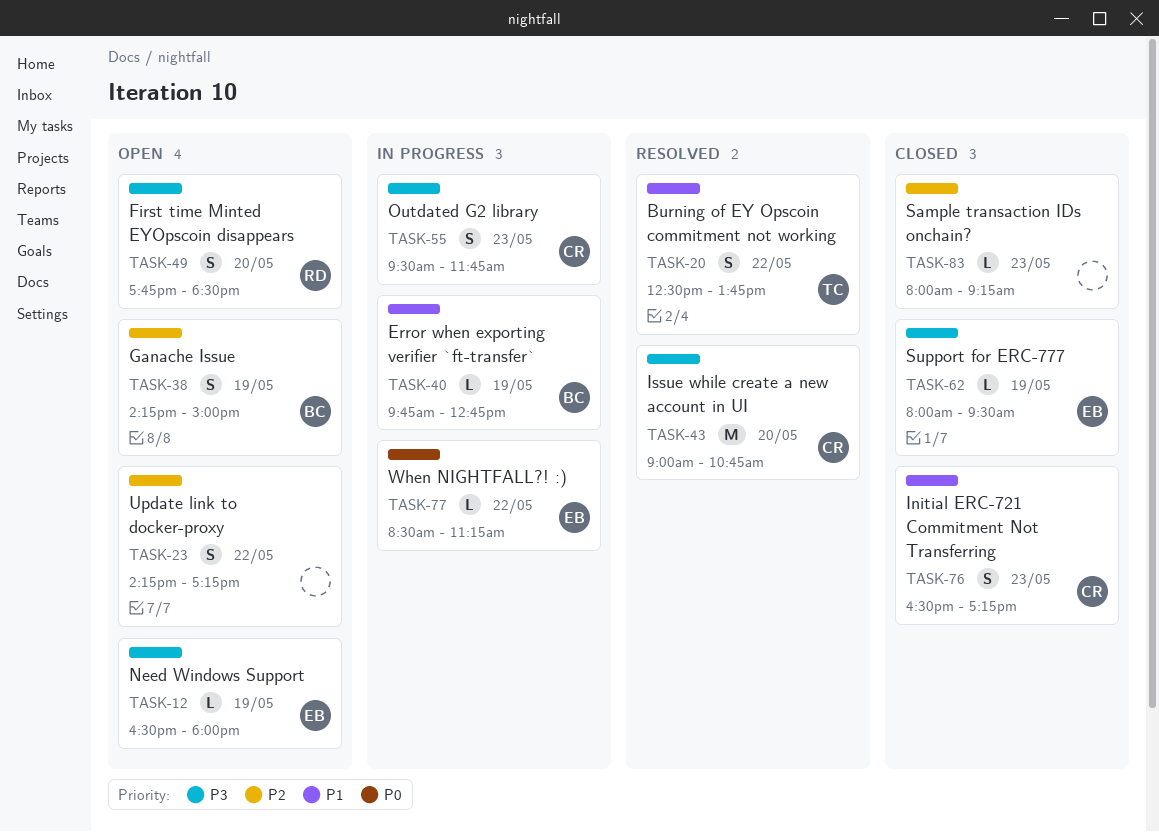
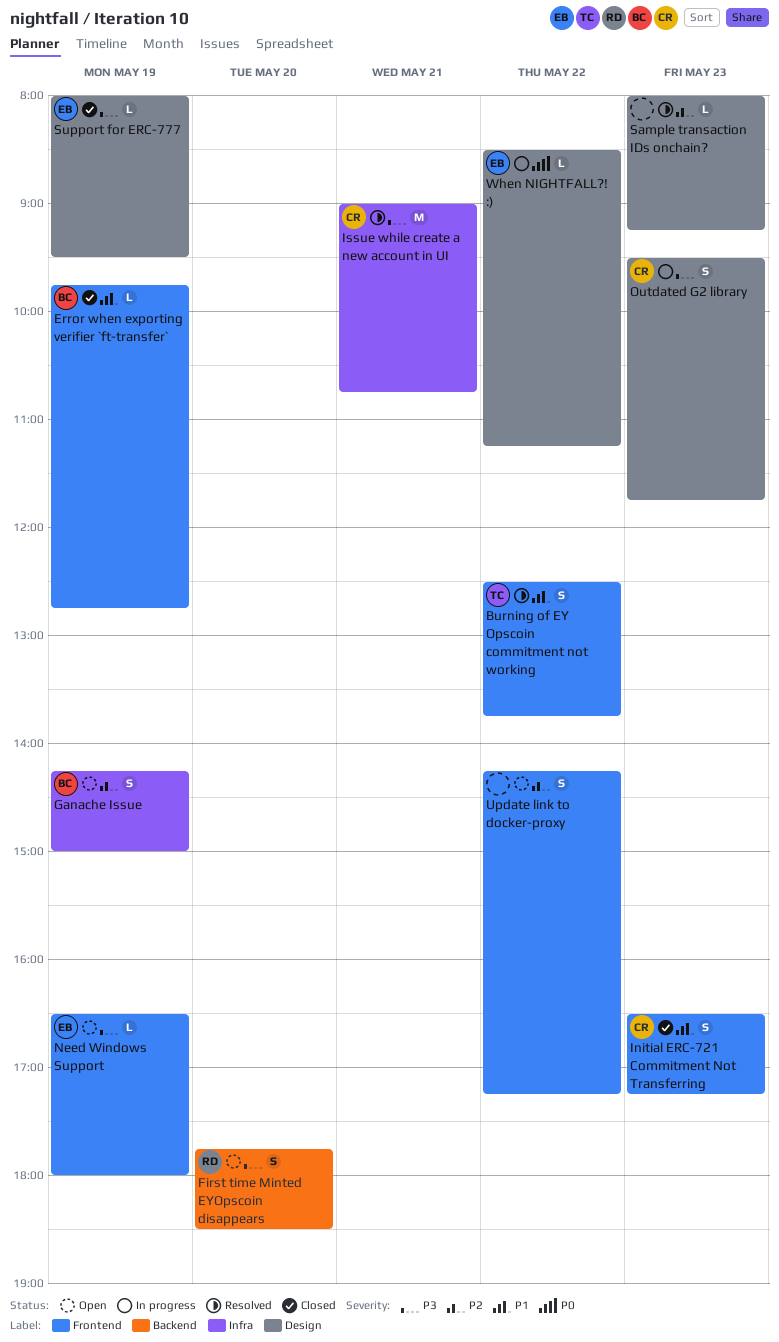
Error when exporting verifier `ft-transfer`, status: In progress -> Closed
Issue while create a new account in UI, day: May 20 -> May 21
Sample transaction IDs onchain?, status: Closed -> Resolved

